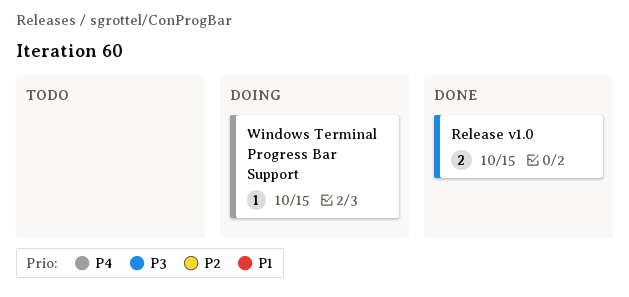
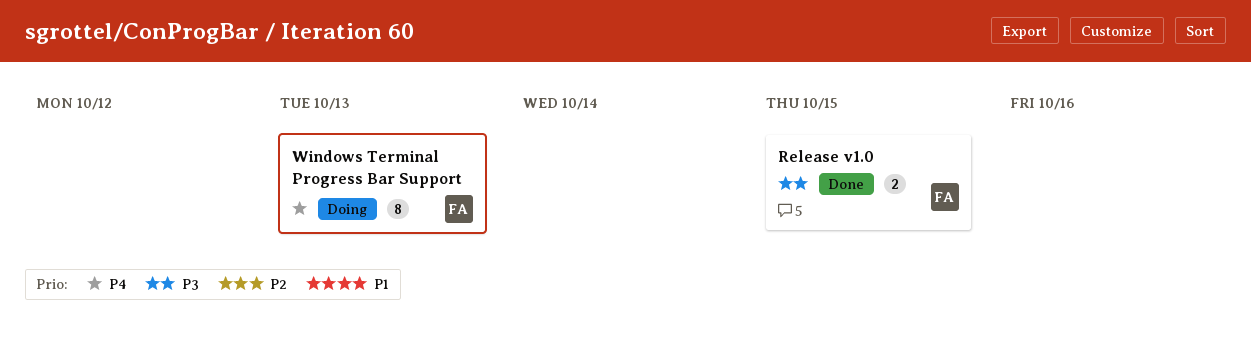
Windows Terminal Progress Bar Support, estimate: 1 -> 8
Windows Terminal Progress Bar Support, due: Oct 15 -> Oct 13

